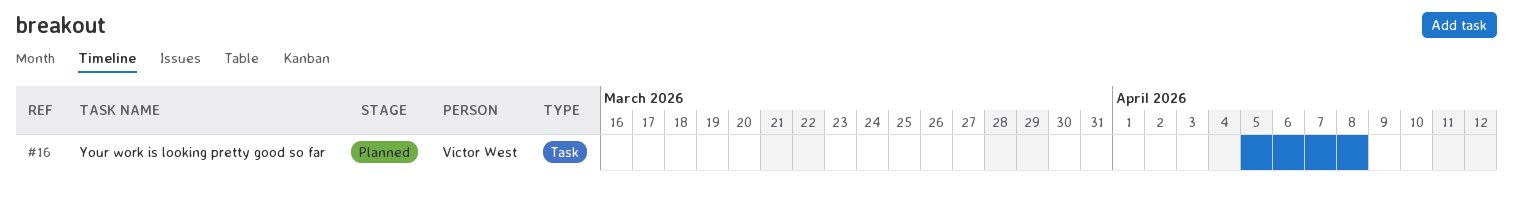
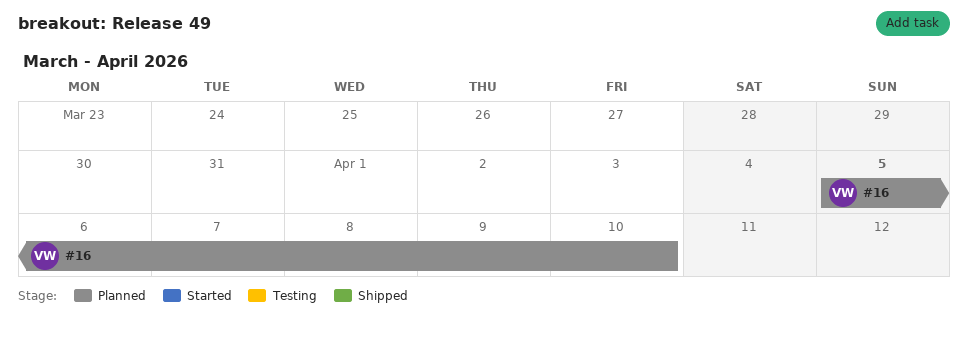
#16, due: Apr 8 -> Apr 10

